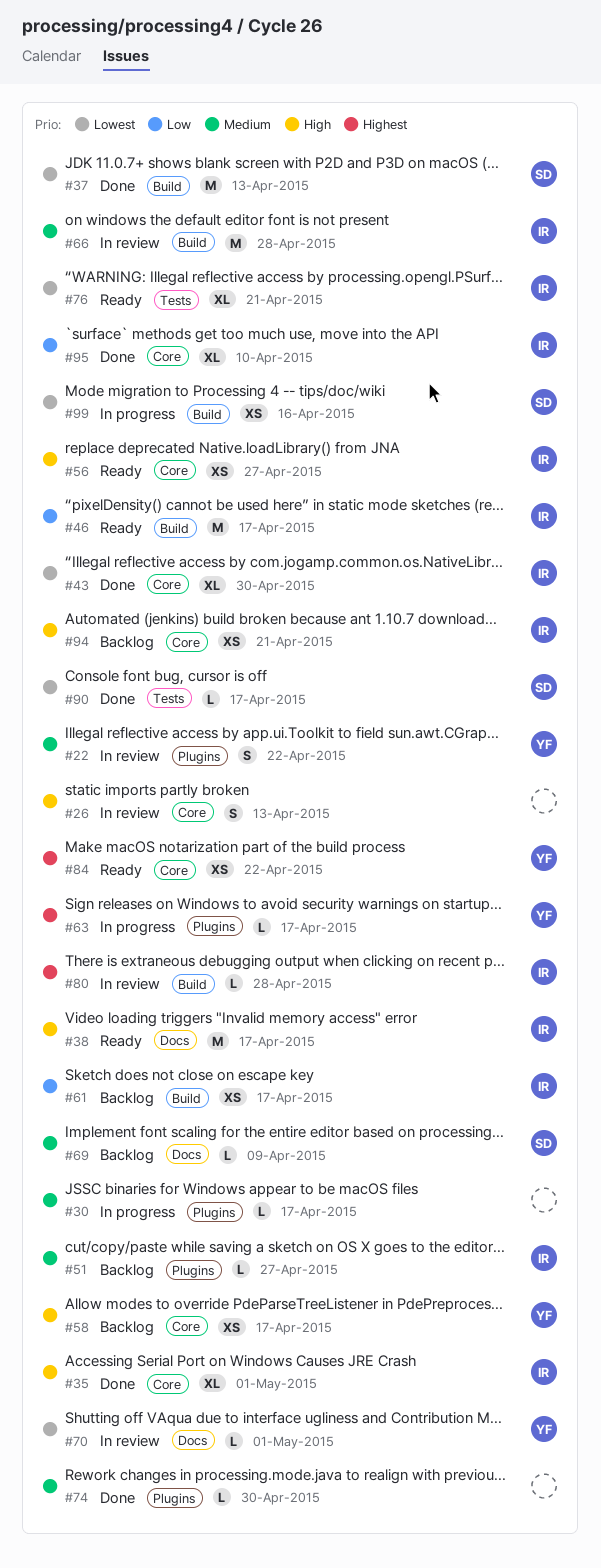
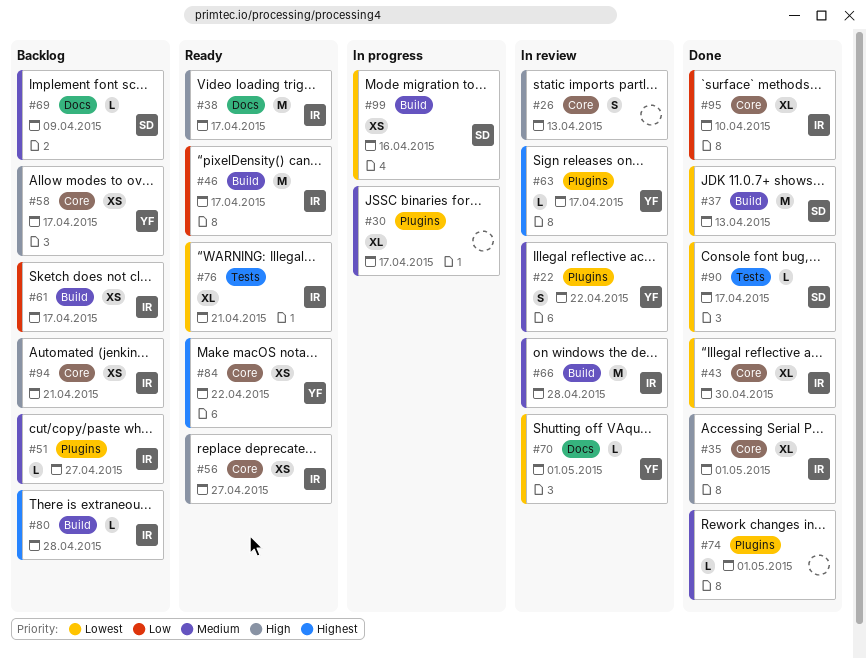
#30, estimate: L -> XL
#63, status: In progress -> In review
#74, due: Apr 30 -> May 1
#80, status: In review -> Backlog

